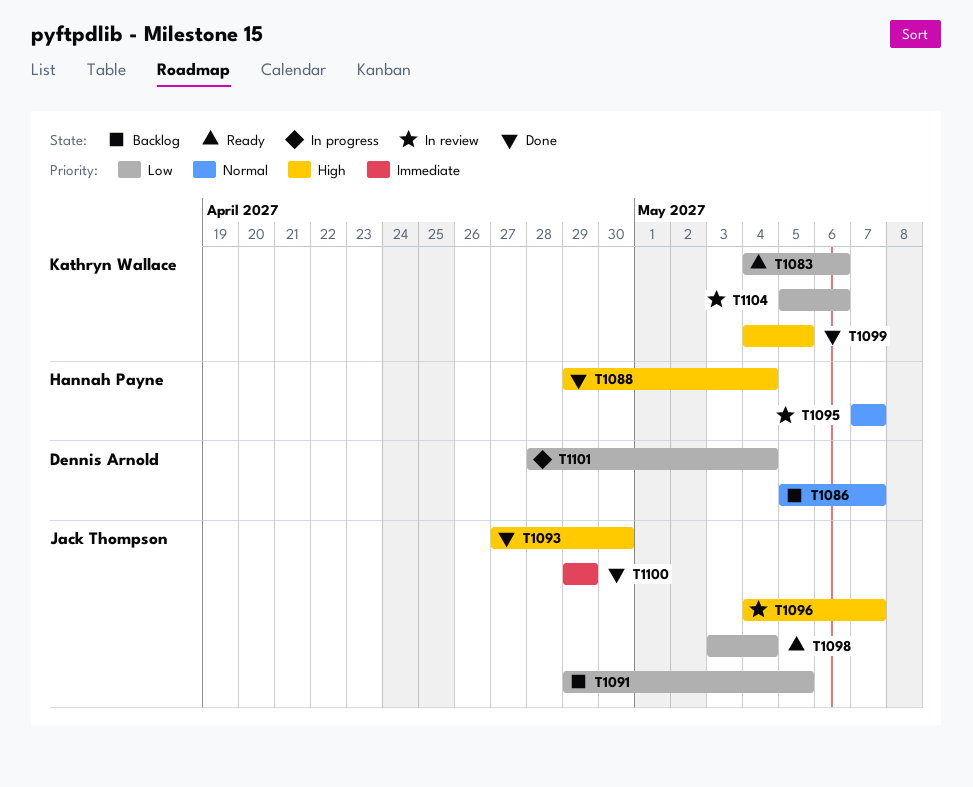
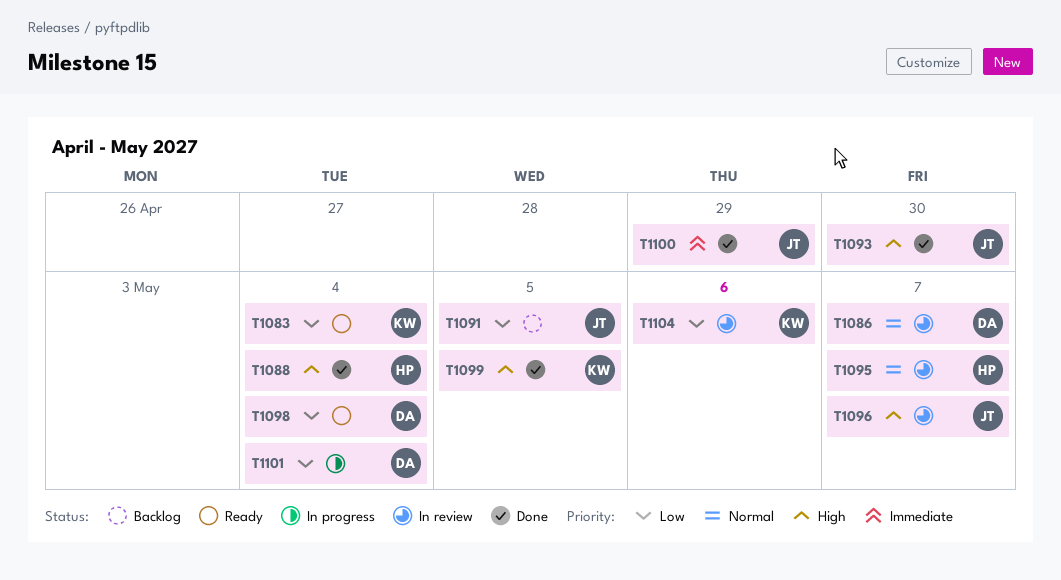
T1083, due: May 6 -> May 4
T1086, status: Backlog -> In review
T1098, owner: Jack Thompson -> Dennis Arnold

